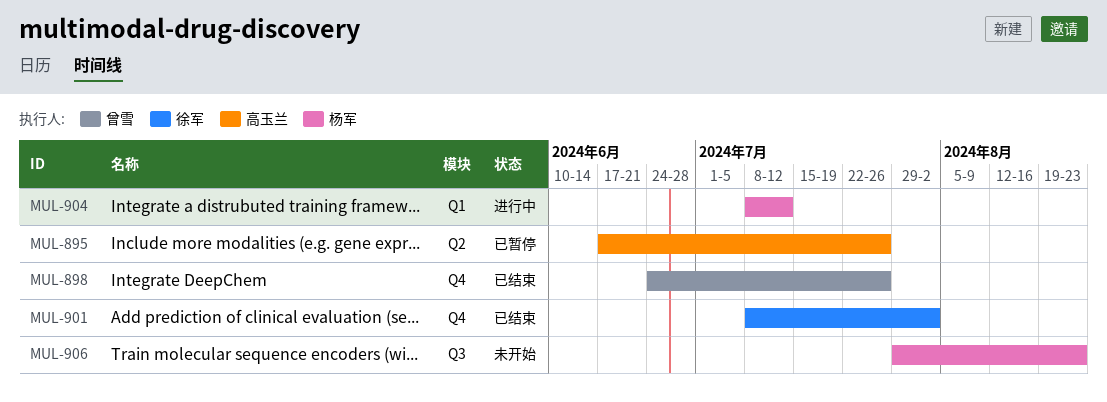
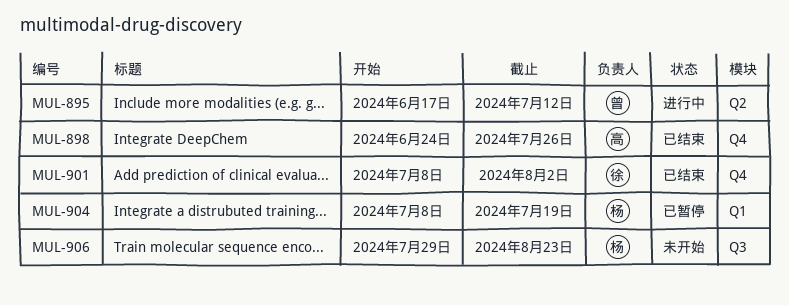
MUL-895, status: 已暂停 -> 进行中
MUL-895, owner: 高玉兰 -> 曾雪
MUL-895, due: Jul 26 -> Jul 12
MUL-898, owner: 曾雪 -> 高玉兰
MUL-904, status: 进行中 -> 已暂停
MUL-904, due: Jul 12 -> Jul 19

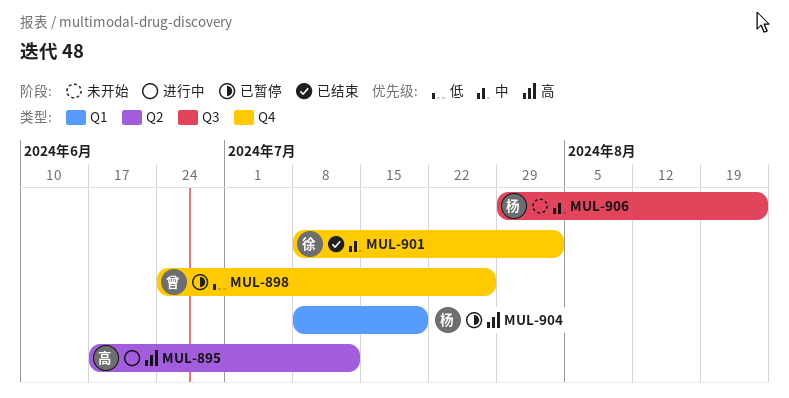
MUL-895, owner: 曾 -> 高
MUL-898, status: 已结束 -> 已暂停
MUL-898, owner: 高 -> 曾

